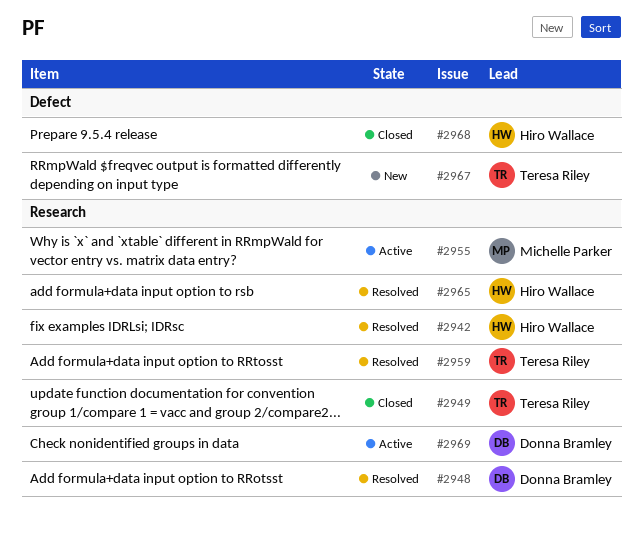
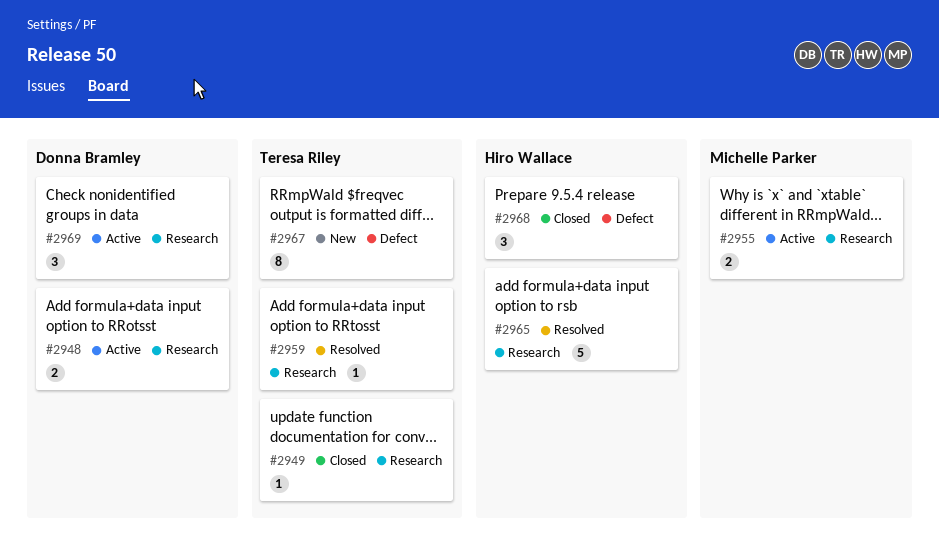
#2942: present -> none
#2948, status: Resolved -> Active

